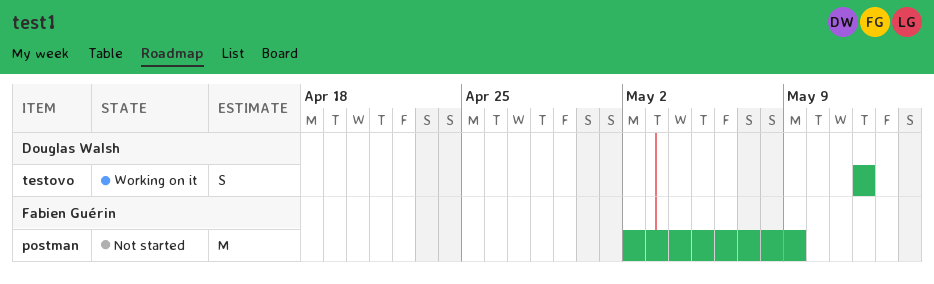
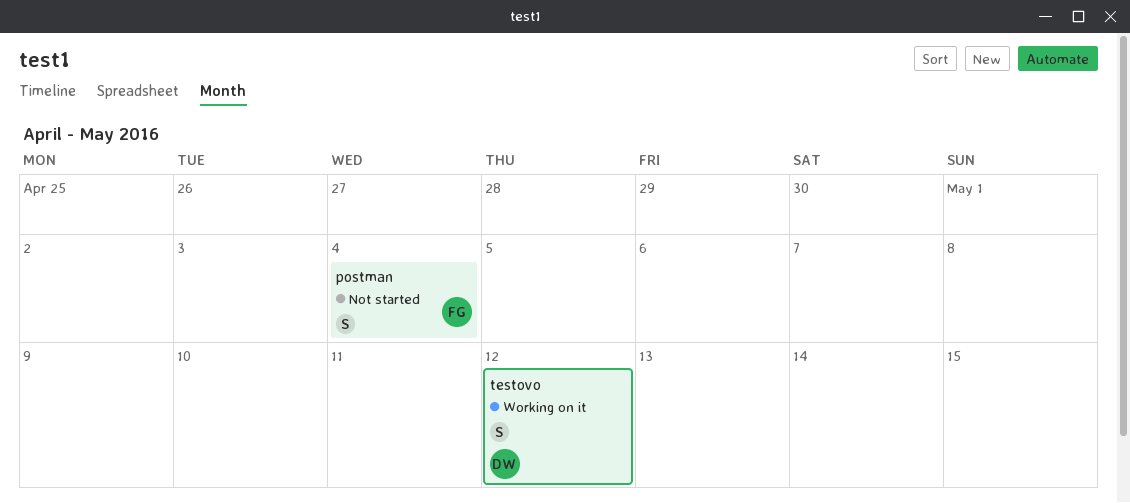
postman, estimate: M -> S
postman, due: May 9 -> May 4

